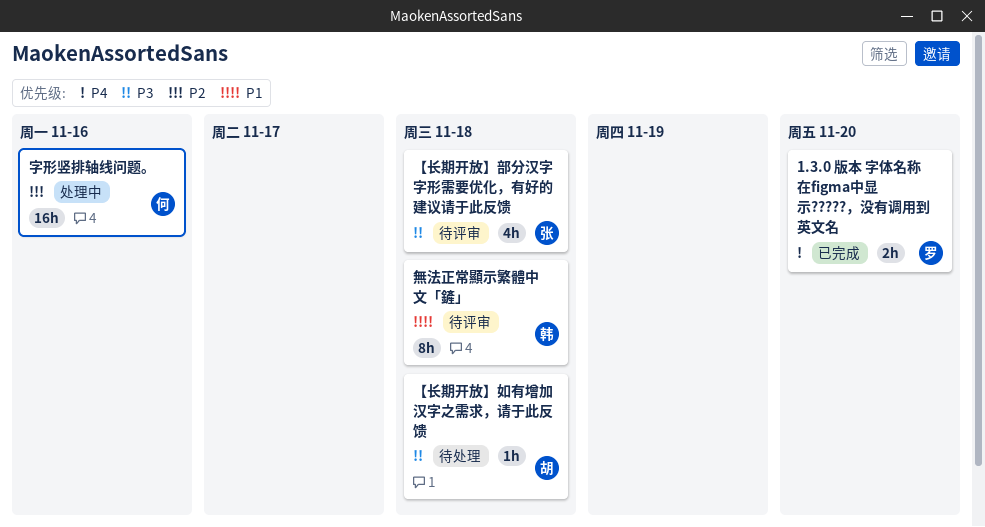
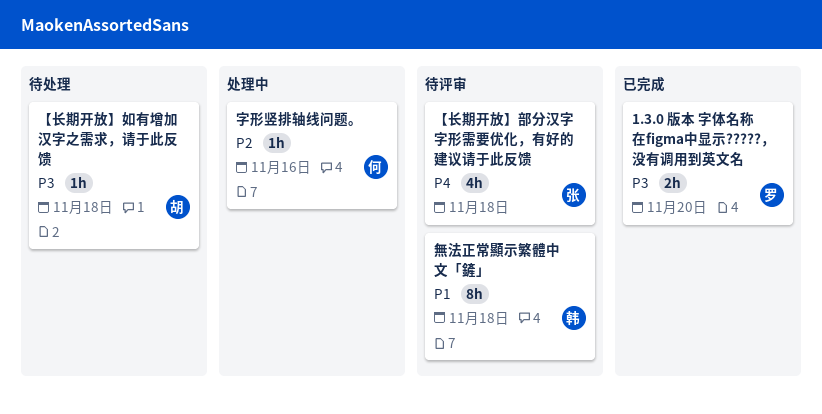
1.3.0 版本 字体名称在figma中显示?????，没有调用到英文名, priority: P4 -> P3
【长期开放】部分汉字字形需要优化，有好的建议请于此反馈, priority: P3 -> P4
字形竖排轴线问题。, estimate: 16h -> 1h

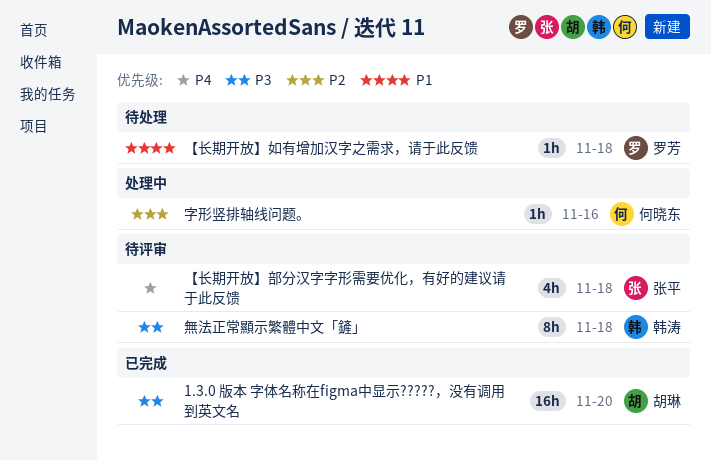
1.3.0 版本 字体名称在figma中显示?????，没有调用到英文名, owner: 罗芳 -> 胡琳
1.3.0 版本 字体名称在figma中显示?????，没有调用到英文名, estimate: 2h -> 16h
【长期开放】如有增加汉字之需求，请于此反馈, owner: 胡琳 -> 罗芳
【长期开放】如有增加汉字之需求，请于此反馈, priority: P3 -> P1
無法正常顯示繁體中文「鏟」, priority: P1 -> P3

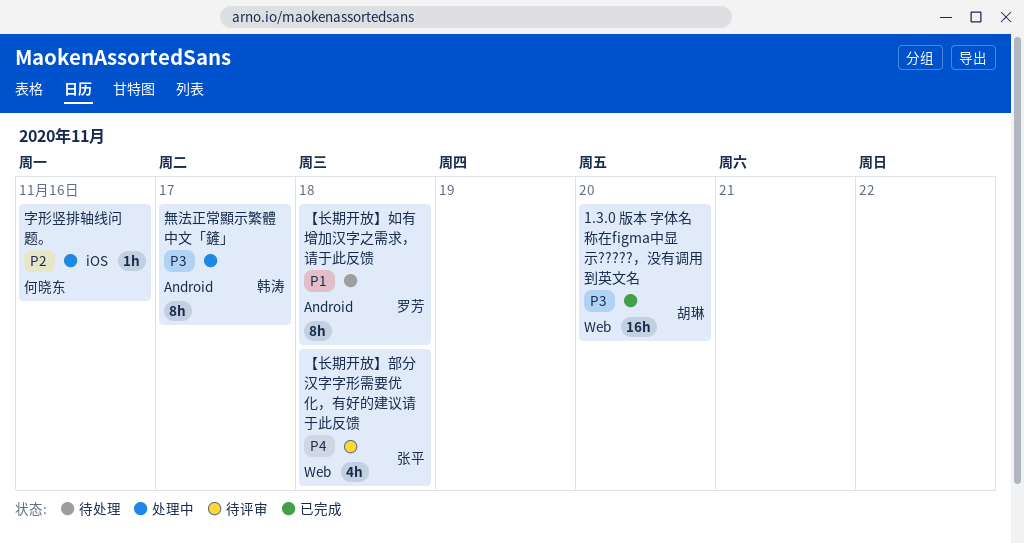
【长期开放】如有增加汉字之需求，请于此反馈, estimate: 1h -> 8h
無法正常顯示繁體中文「鏟」, status: 待评审 -> 处理中
無法正常顯示繁體中文「鏟」, due: Nov 18 -> Nov 17

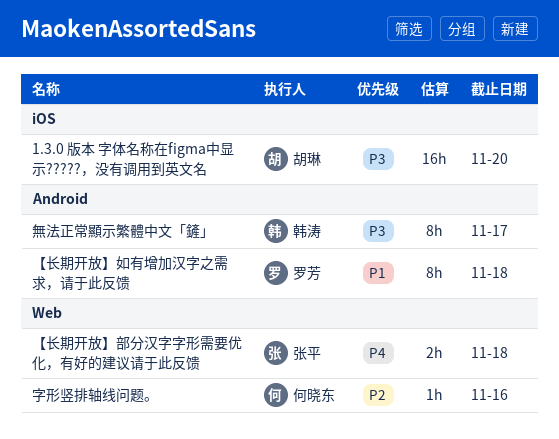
1.3.0 版本 字体名称在figma中显示?????，没有调用到英文名, label: Web -> iOS
【长期开放】部分汉字字形需要优化，有好的建议请于此反馈, estimate: 4h -> 2h
字形竖排轴线问题。, label: iOS -> Web

